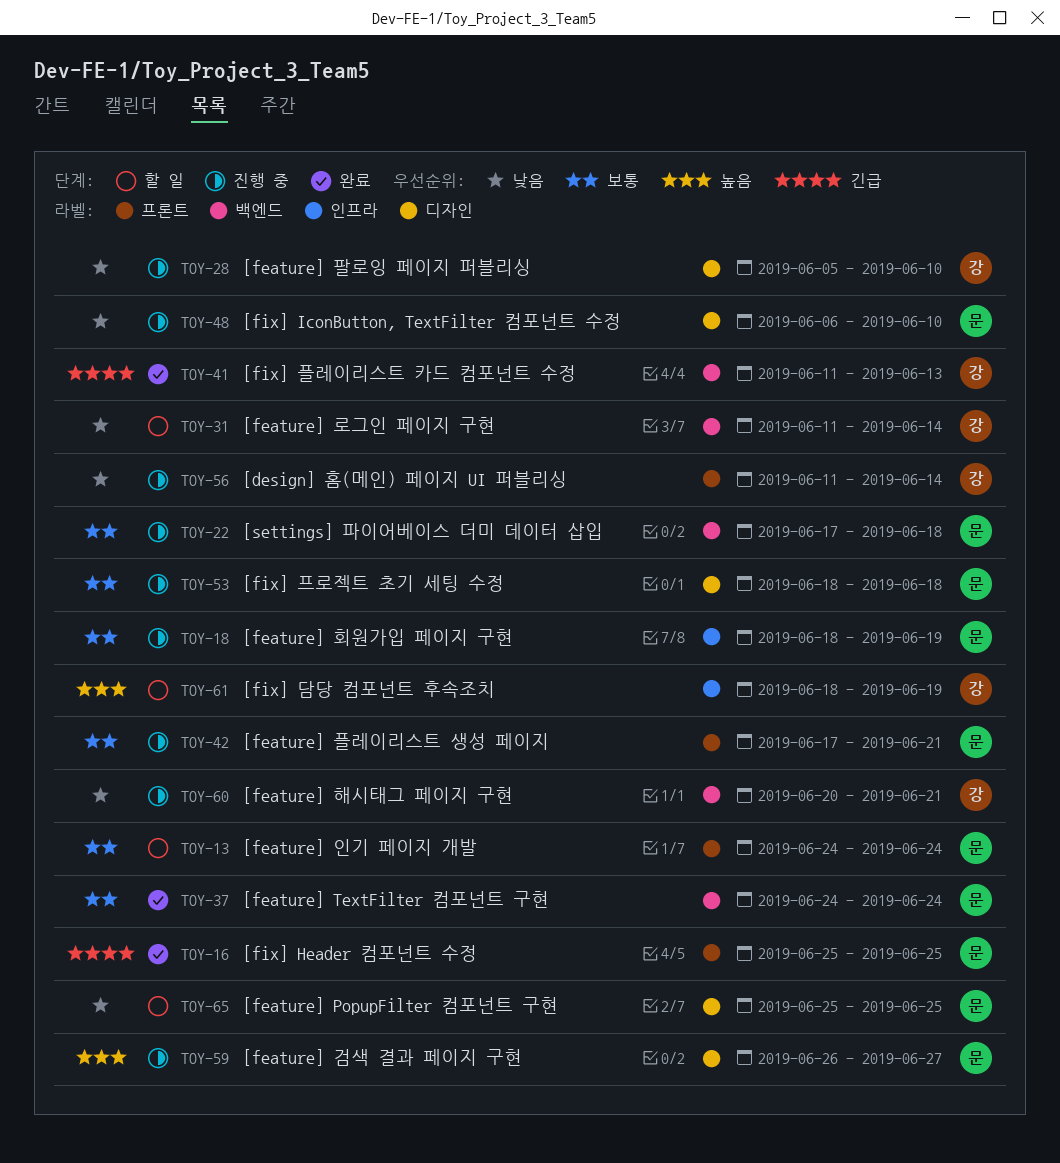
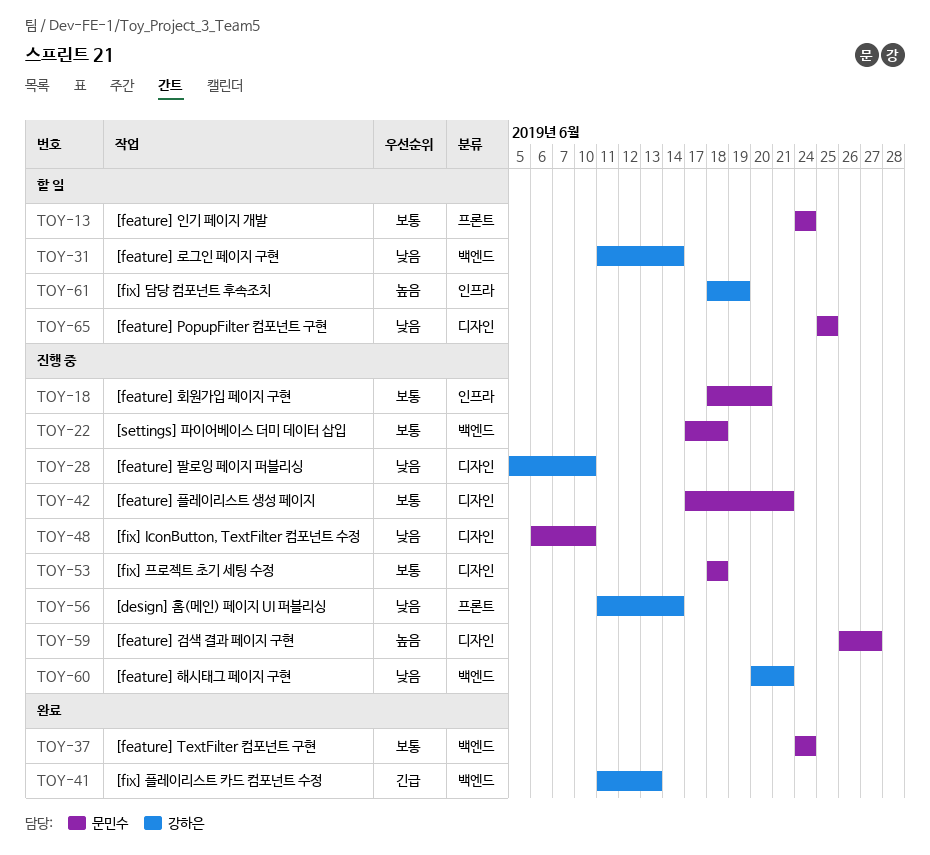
TOY-16: present -> none
TOY-18, due: Jun 19 -> Jun 20
TOY-42, label: 프론트 -> 디자인

